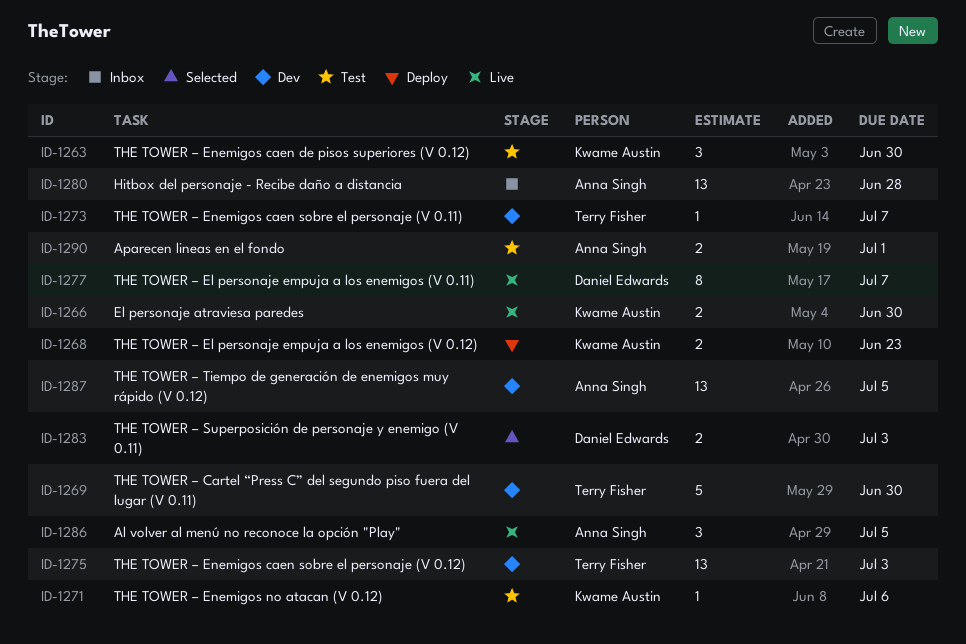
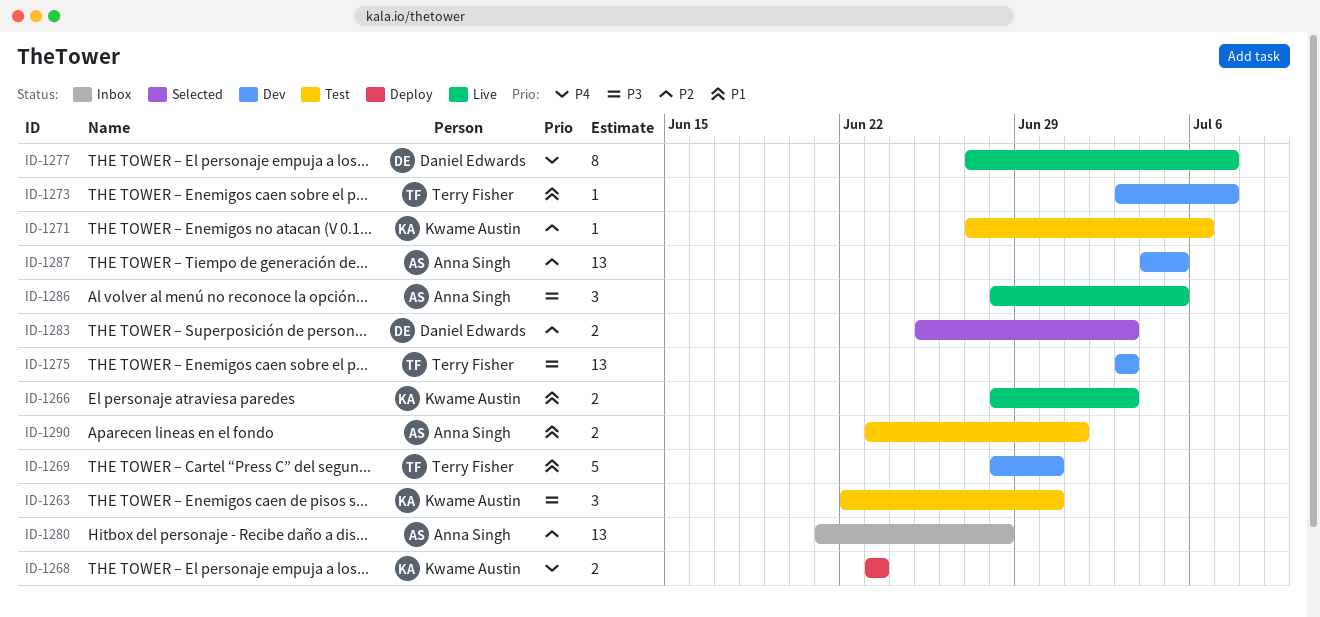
ID-1266, due: Jun 30 -> Jul 3

